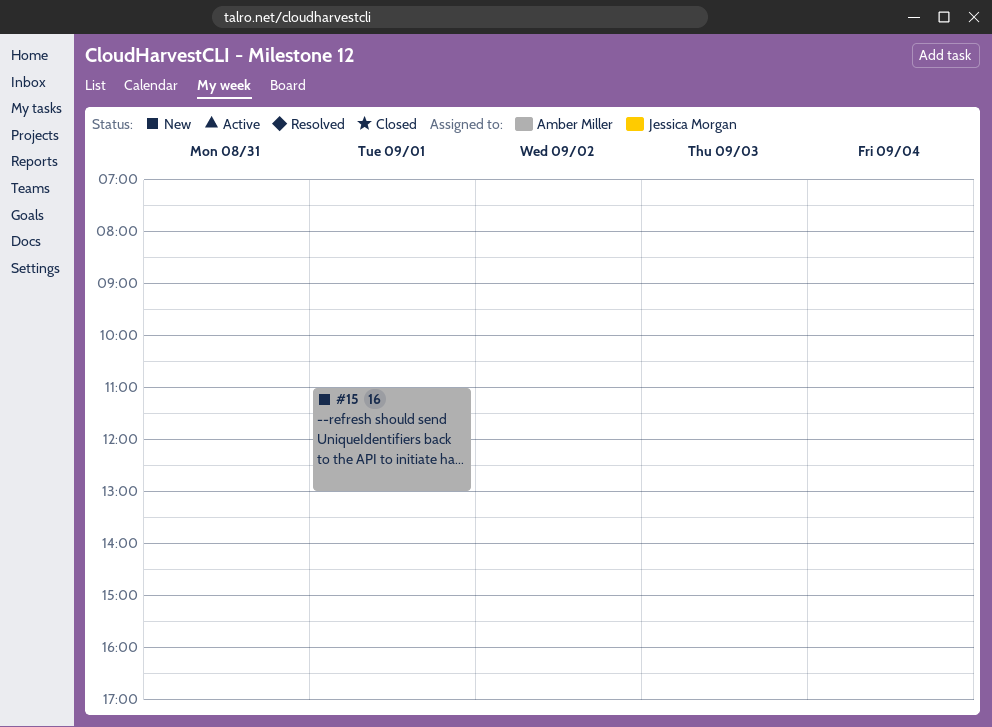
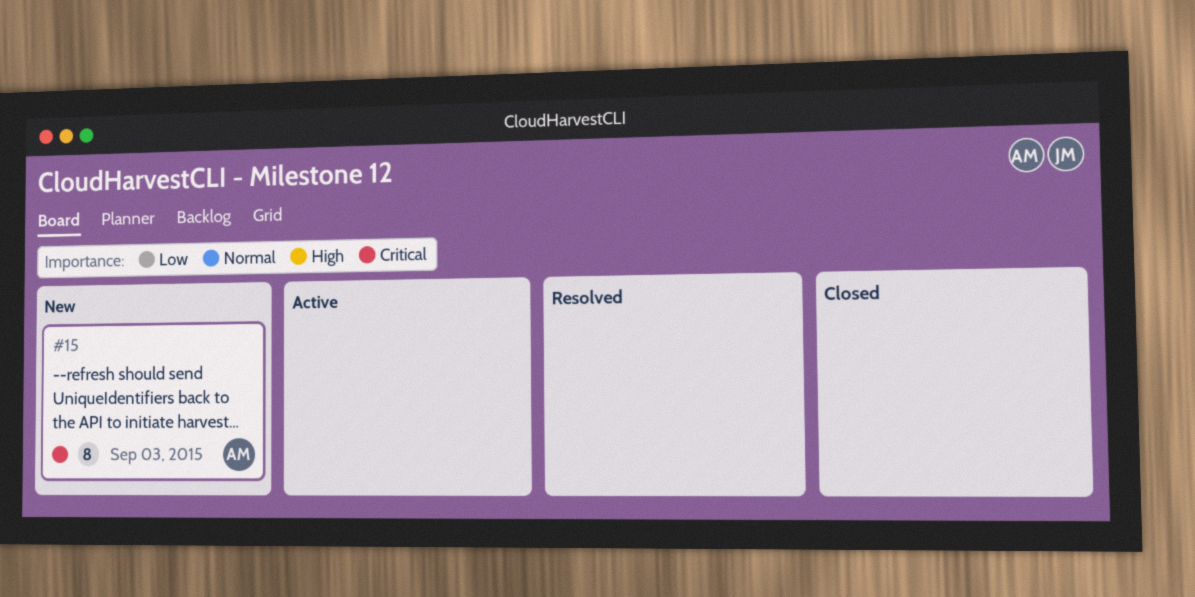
#15, estimate: 16 -> 8
#15, day: Sep 1 -> Sep 3

